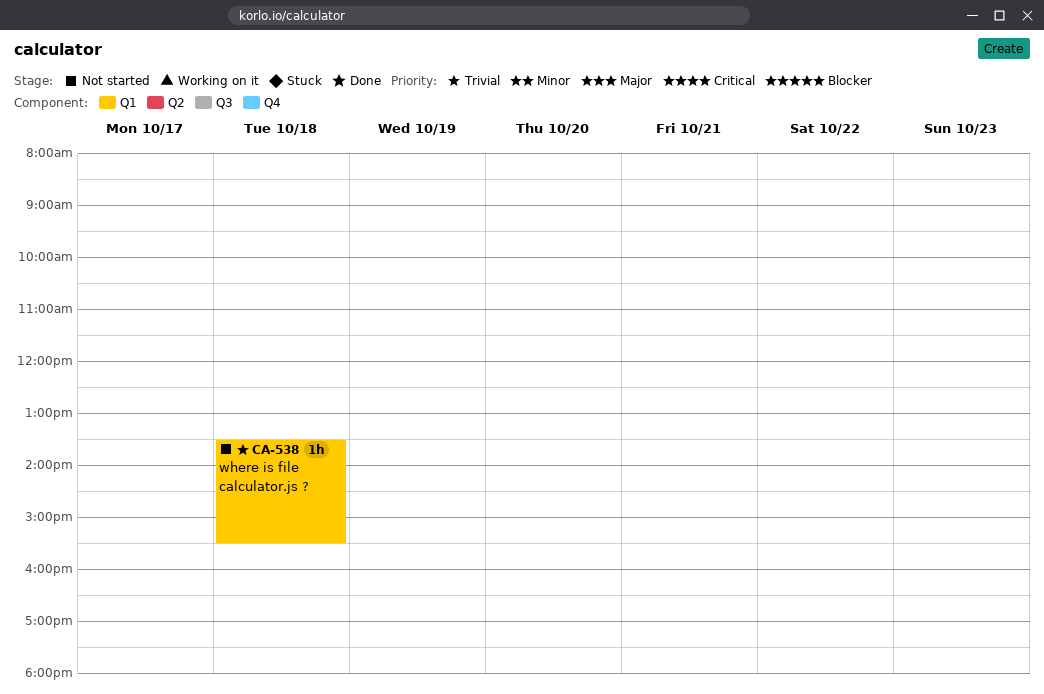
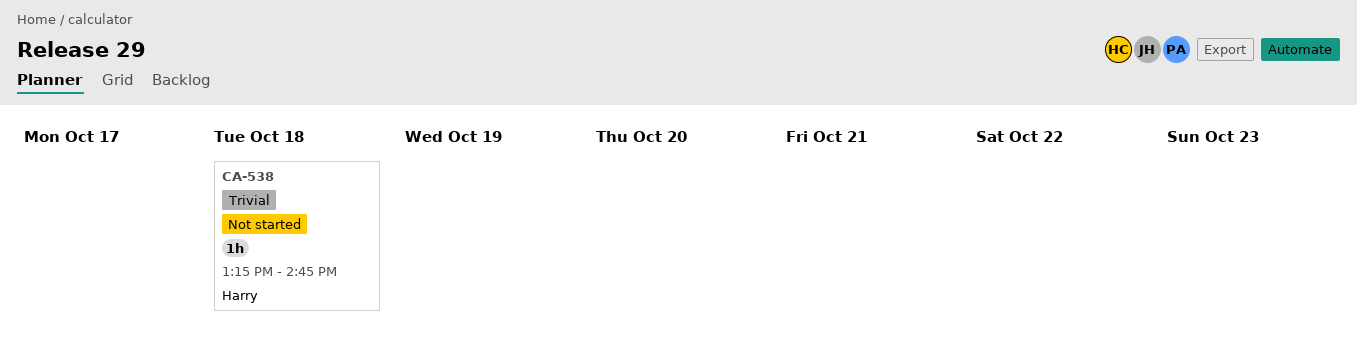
CA-538, begins: 13:30 -> 13:15
CA-538, ends: 15:30 -> 14:45

